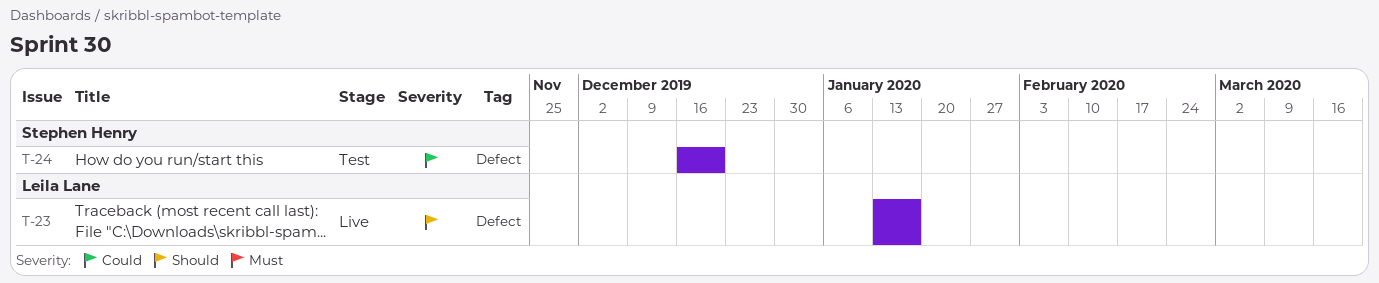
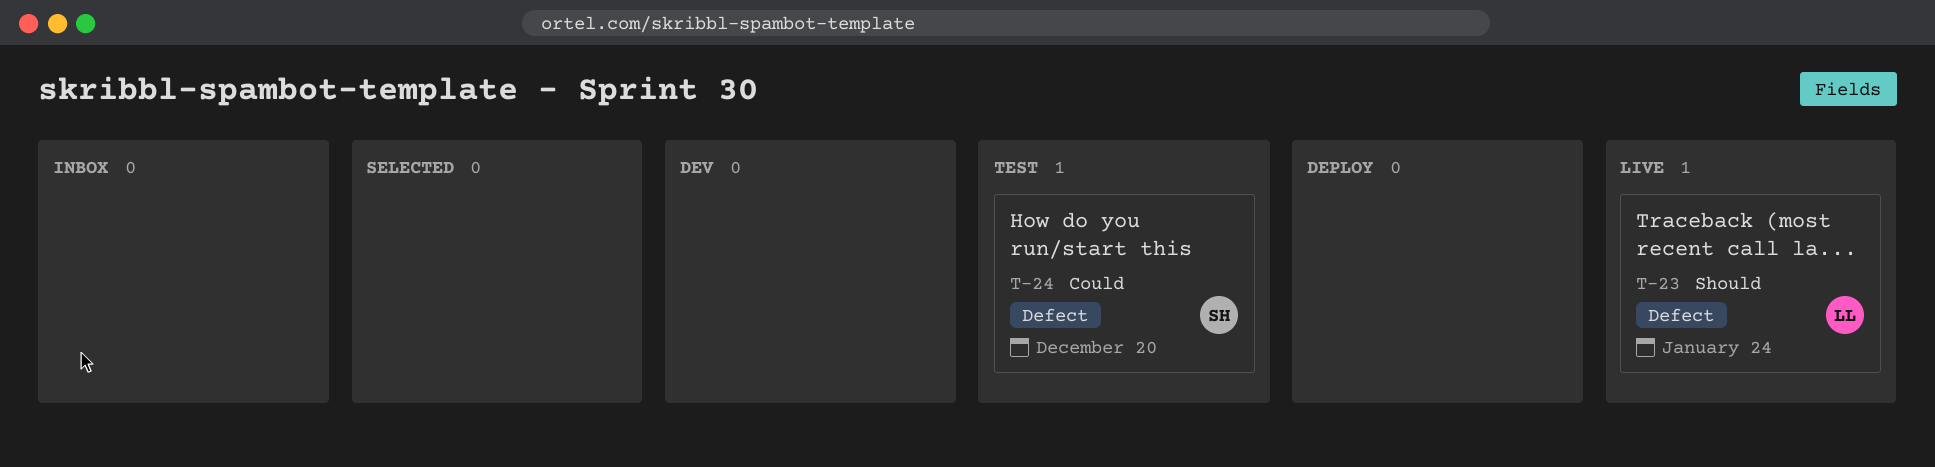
T-23, due: Jan 17 -> Jan 24

